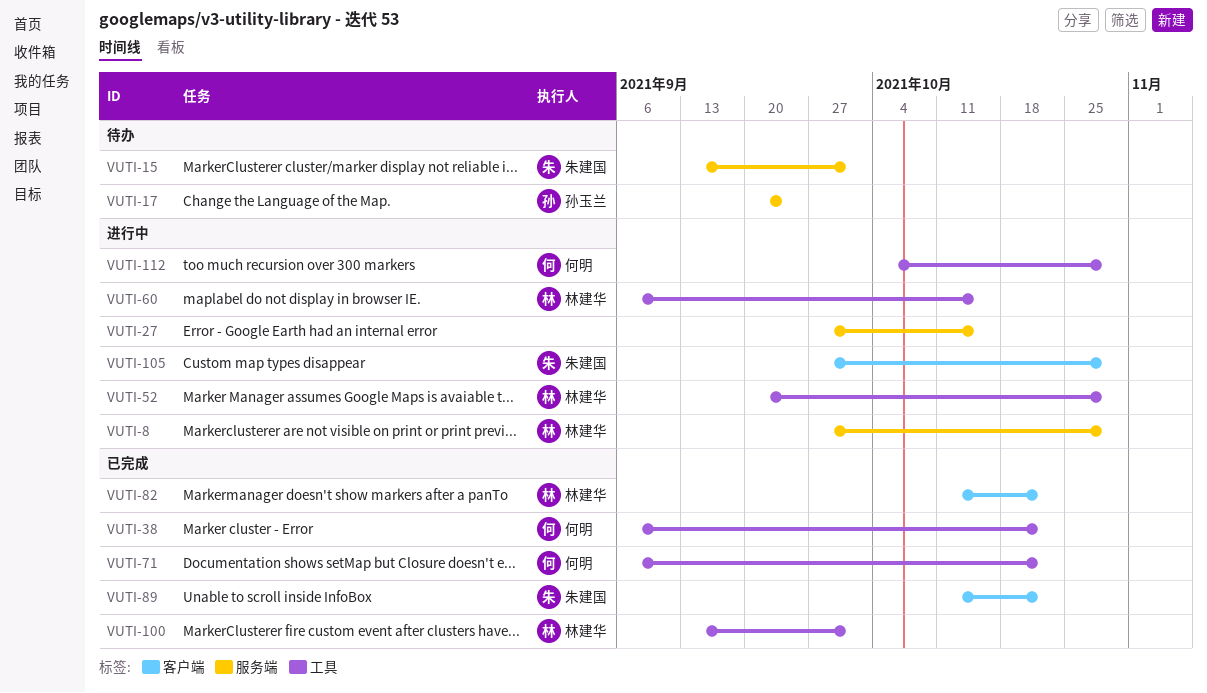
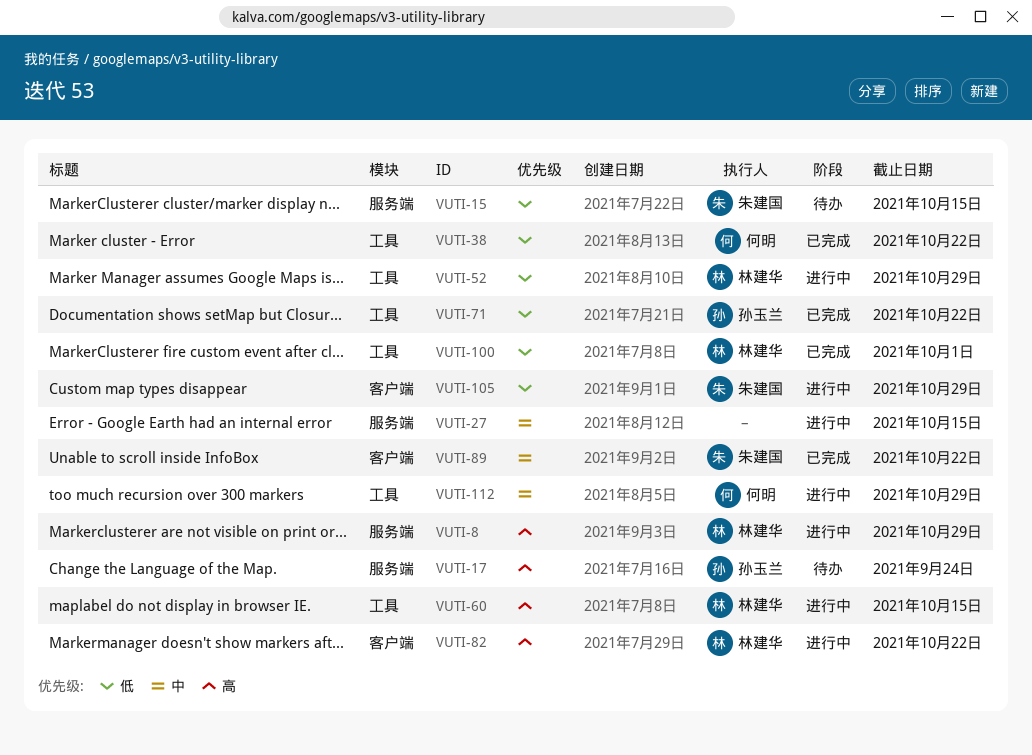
VUTI-15, due: Oct 1 -> Oct 15
VUTI-71, owner: 何明 -> 孙玉兰
VUTI-82, status: 已完成 -> 进行中

